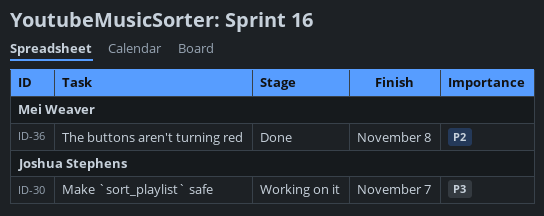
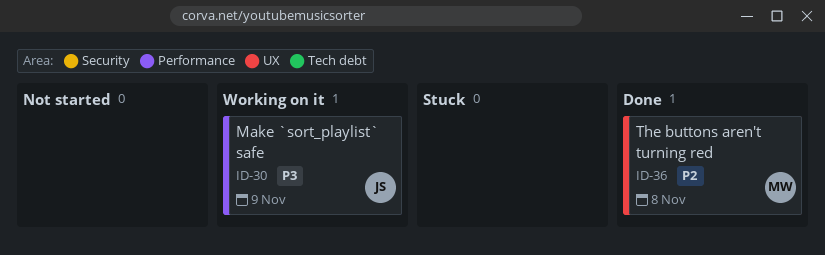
ID-30, due: Nov 7 -> Nov 9

